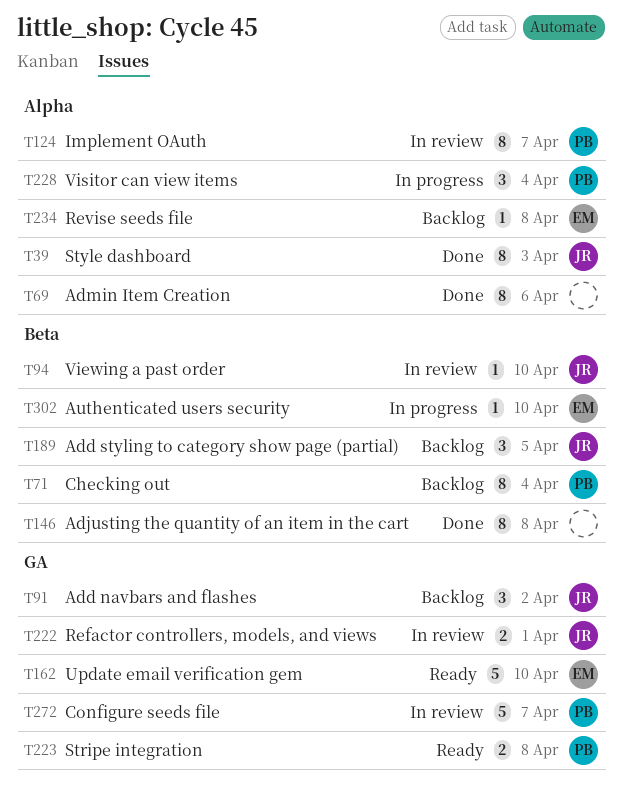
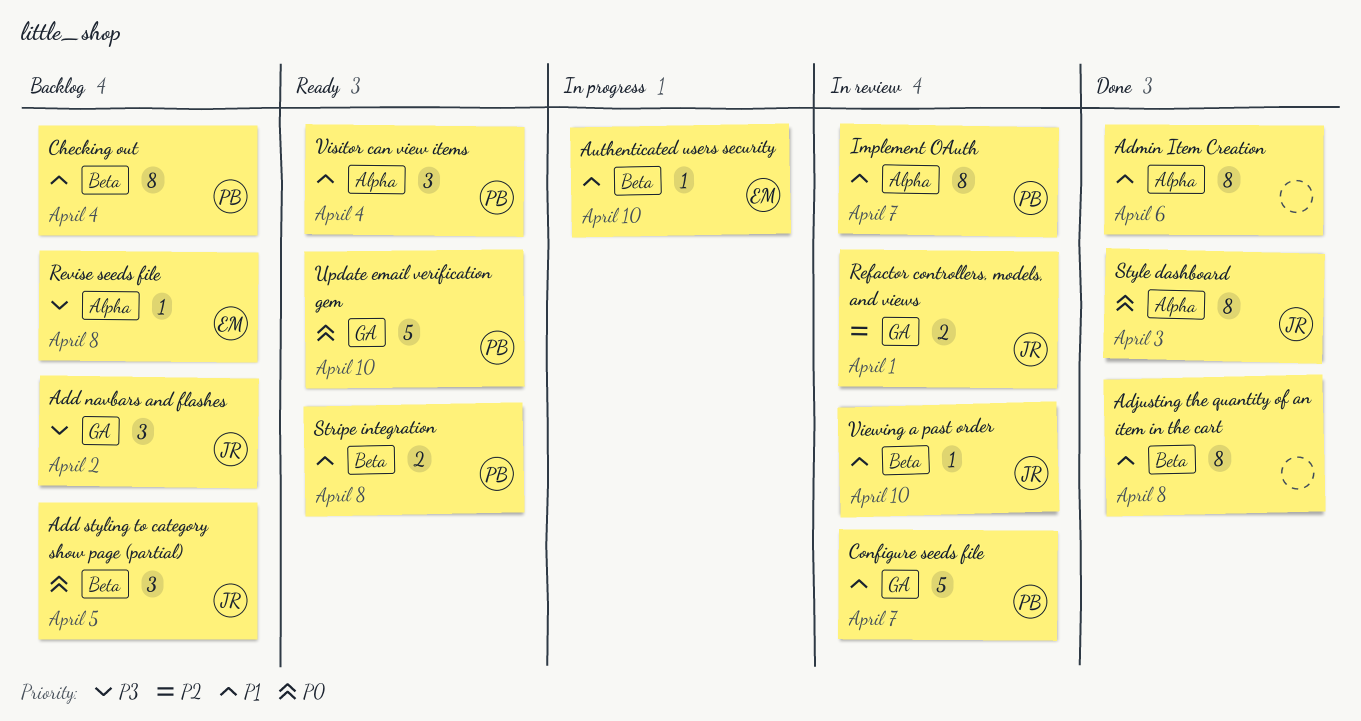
Stripe integration, label: GA -> Beta
Update email verification gem, owner: EM -> PB
Visitor can view items, status: In progress -> Ready

